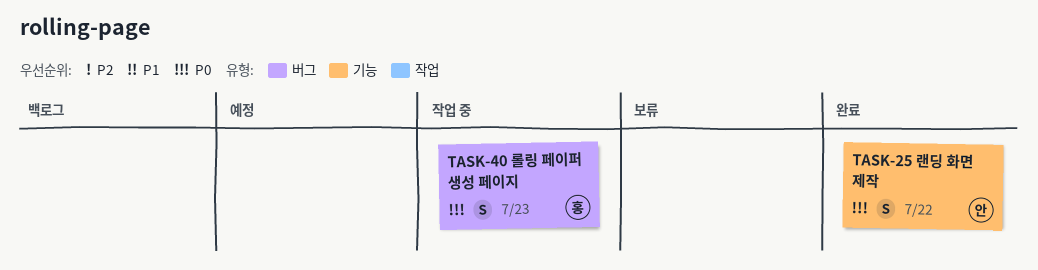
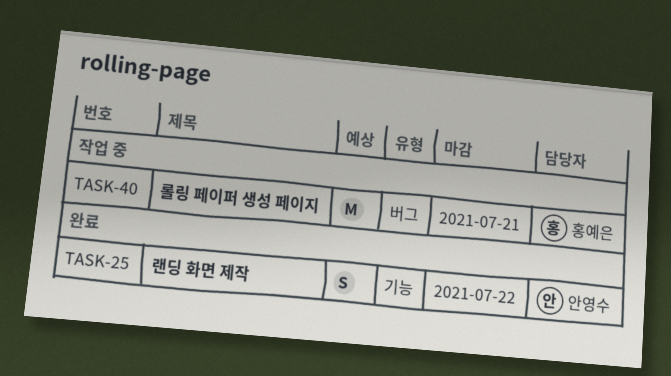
TASK-40, estimate: S -> M
TASK-40, due: Jul 23 -> Jul 21

